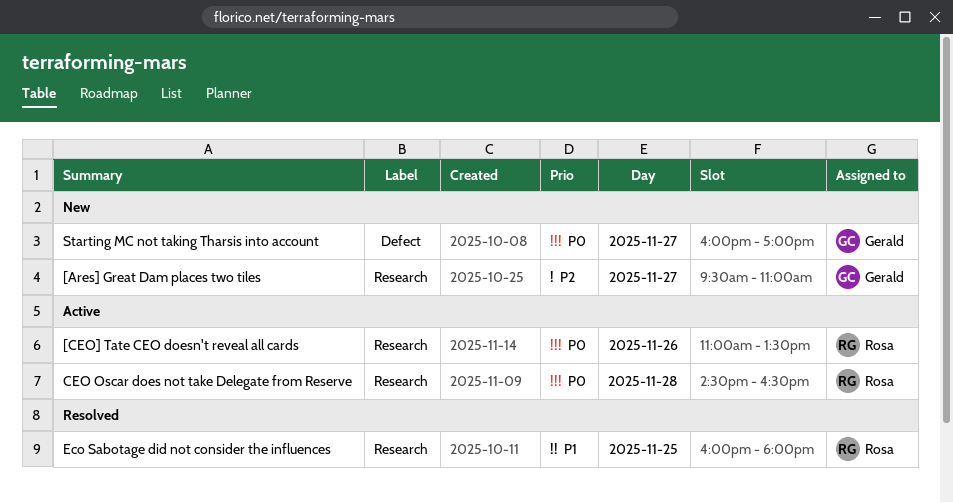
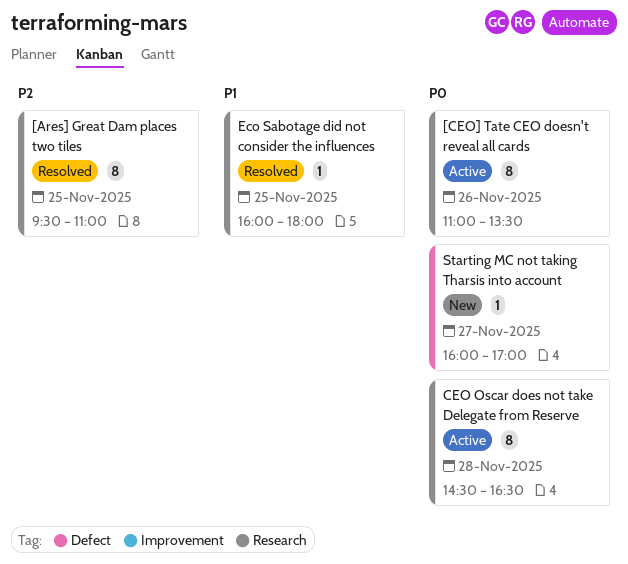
[Ares] Great Dam places two tiles, status: New -> Resolved
[Ares] Great Dam places two tiles, day: Nov 27 -> Nov 25

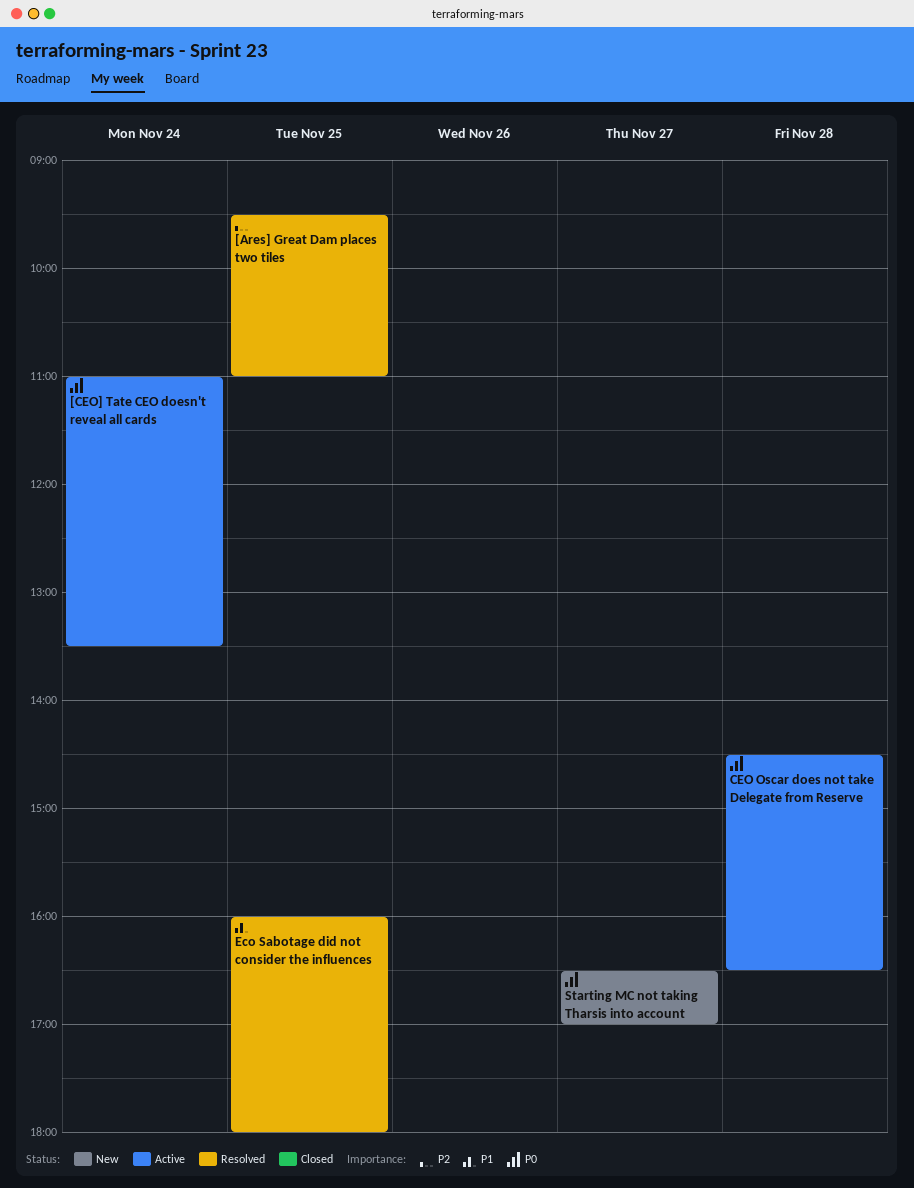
[CEO] Tate CEO doesn't reveal all cards, day: Nov 26 -> Nov 24
Starting MC not taking Tharsis into account, begins: 16:00 -> 16:30

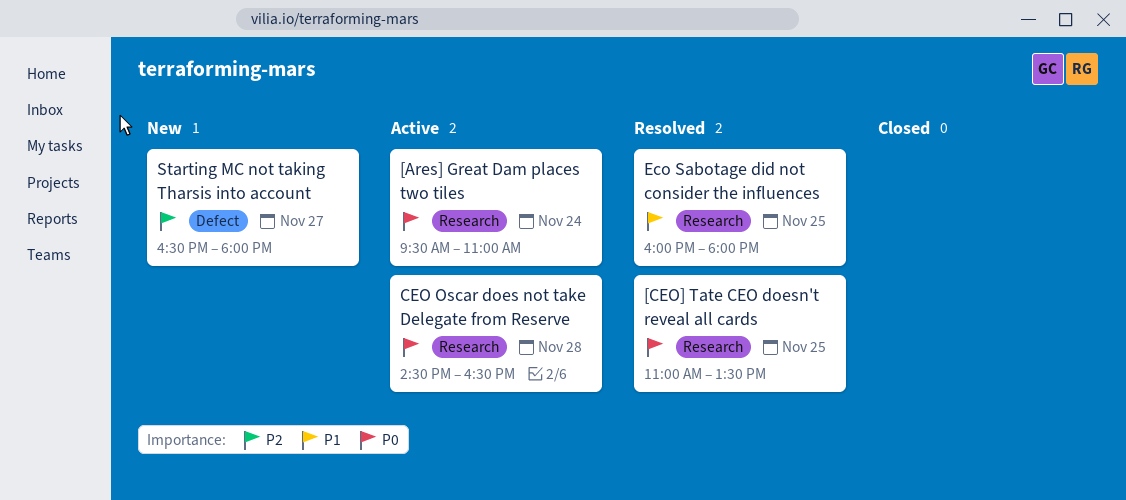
[Ares] Great Dam places two tiles, status: Resolved -> Active
[Ares] Great Dam places two tiles, priority: P2 -> P0
[Ares] Great Dam places two tiles, day: Nov 25 -> Nov 24
[CEO] Tate CEO doesn't reveal all cards, status: Active -> Resolved
[CEO] Tate CEO doesn't reveal all cards, day: Nov 24 -> Nov 25
Starting MC not taking Tharsis into account, priority: P0 -> P2
Starting MC not taking Tharsis into account, ends: 17:00 -> 18:00

